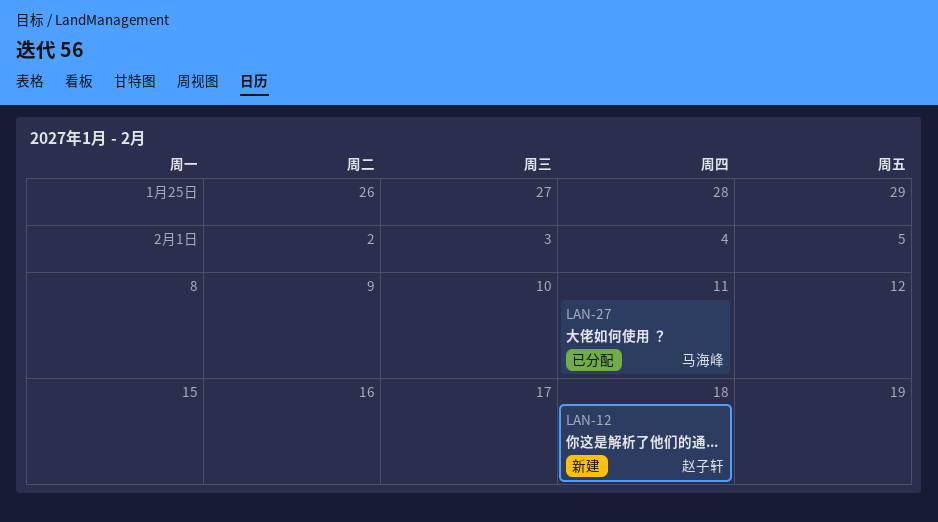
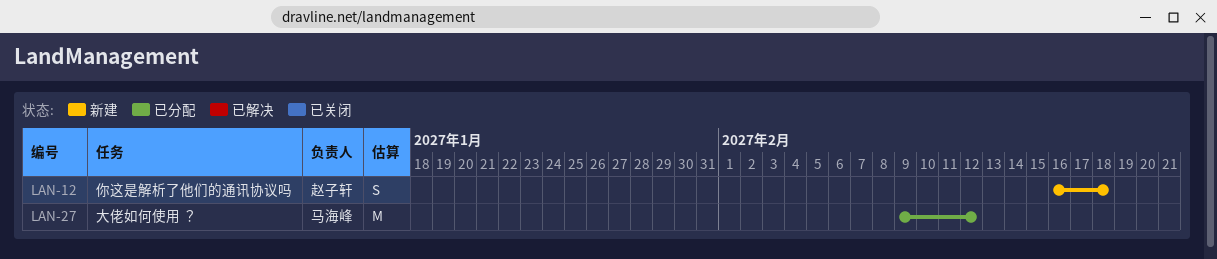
LAN-27, due: Feb 11 -> Feb 12

